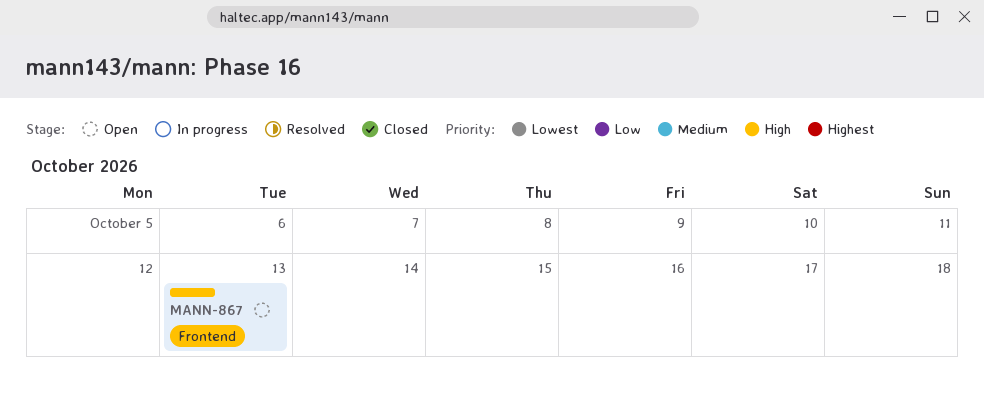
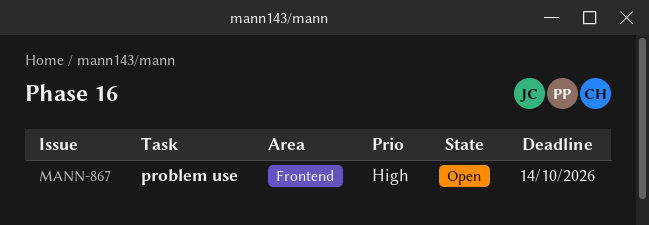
MANN-867, due: Oct 13 -> Oct 14

